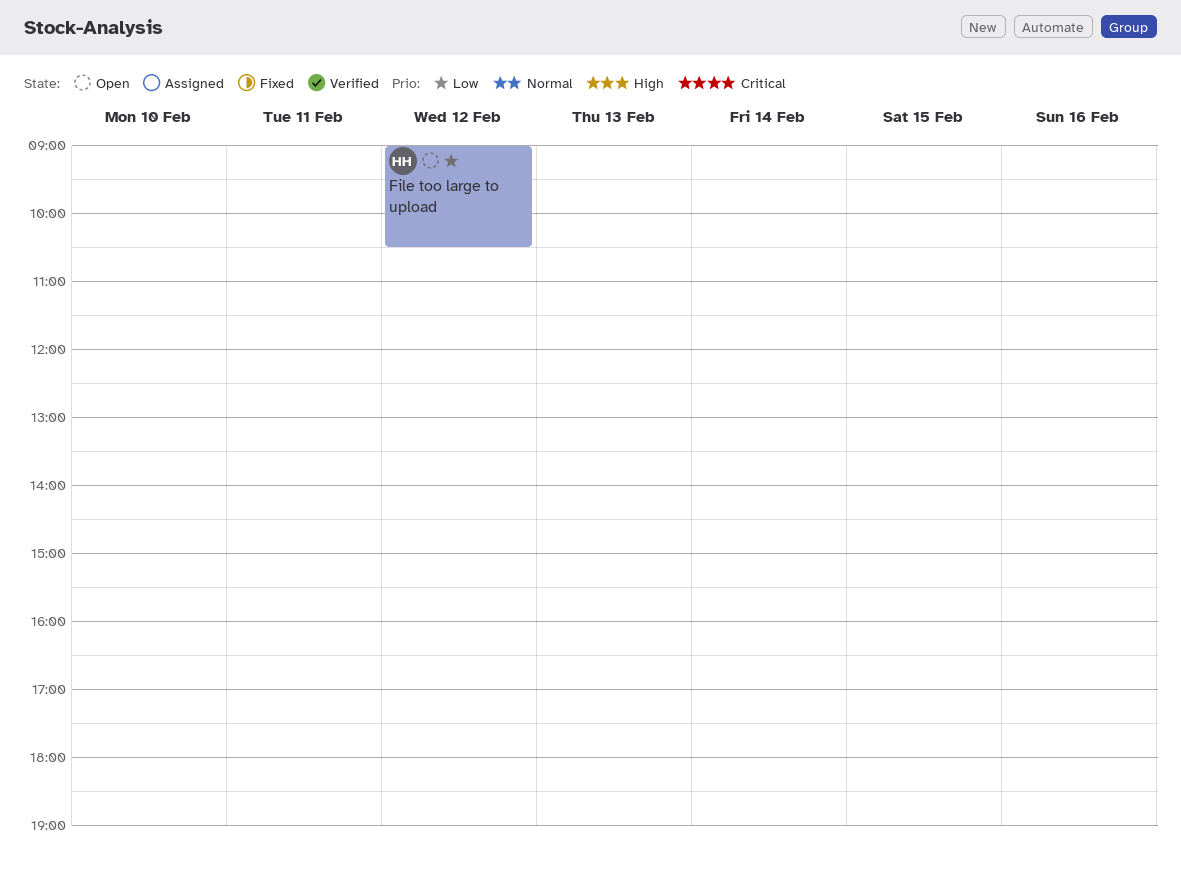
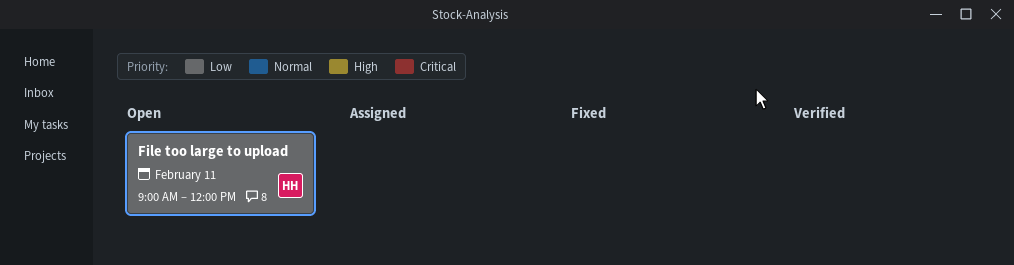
File too large to upload, day: Feb 12 -> Feb 11
File too large to upload, ends: 10:30 -> 12:00

